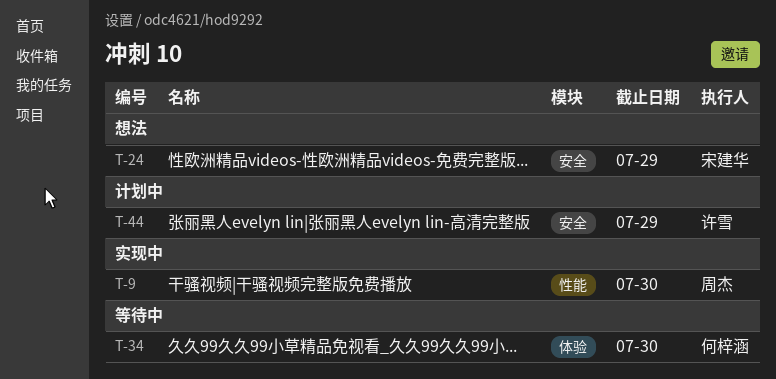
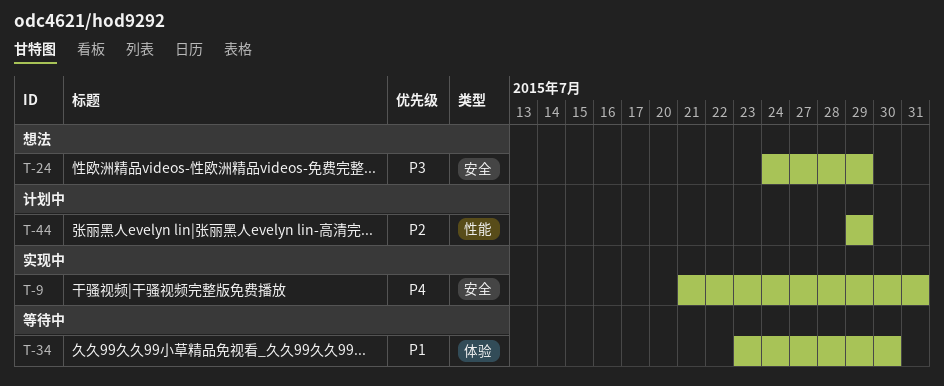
T-9, label: 性能 -> 安全
T-9, due: Jul 30 -> Jul 31
T-44, label: 安全 -> 性能

